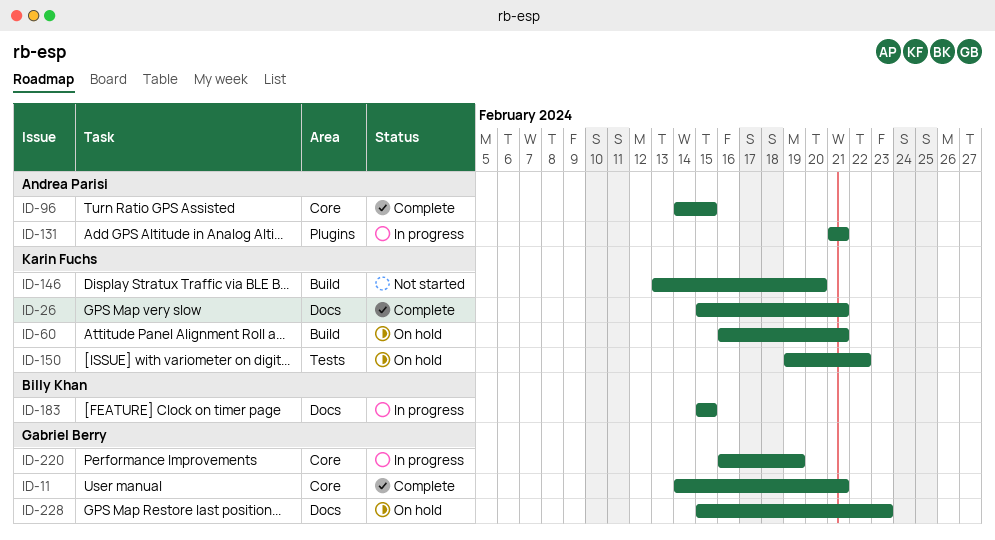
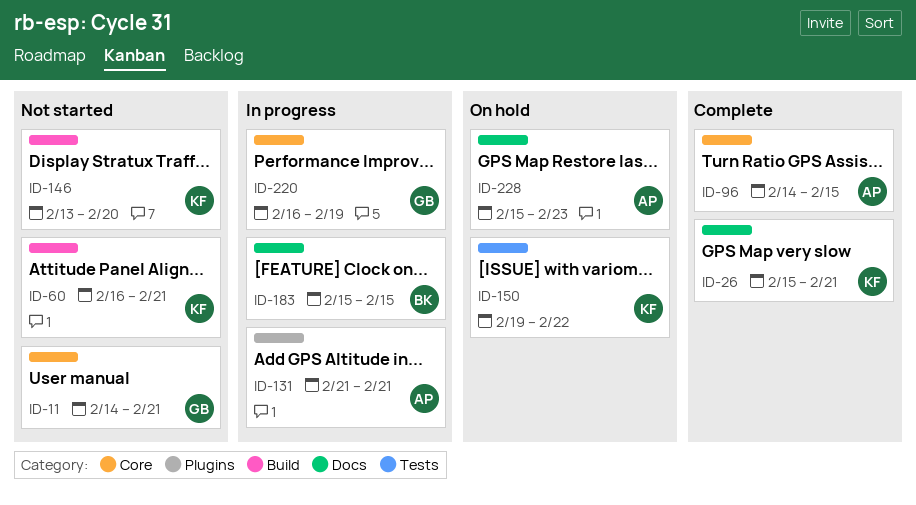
ID-11, status: Complete -> Not started
ID-60, status: On hold -> Not started
ID-228, owner: Gabriel Berry -> Andrea Parisi

